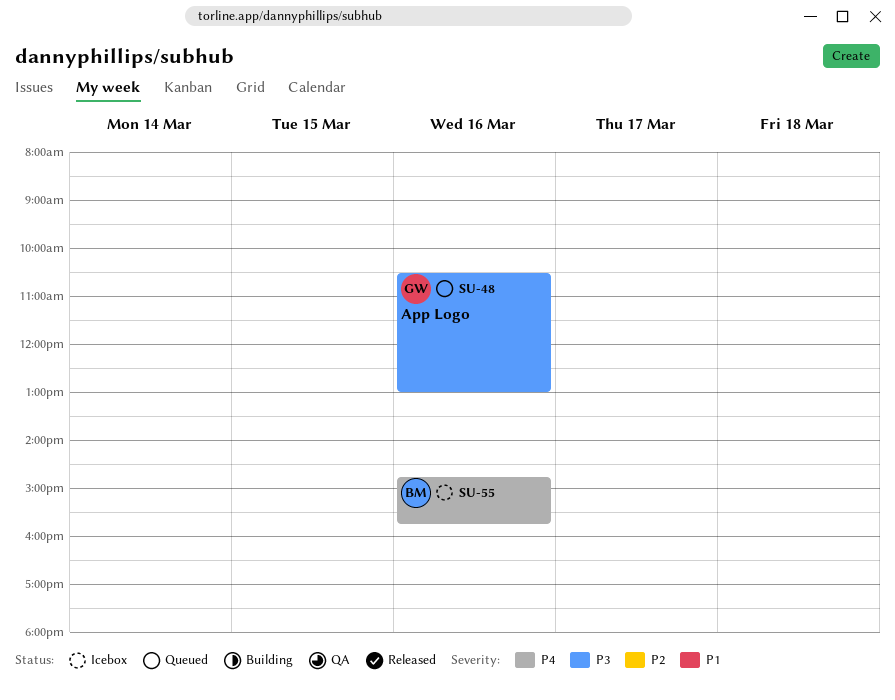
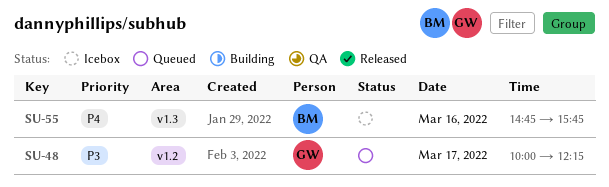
SU-48, day: Mar 16 -> Mar 17
SU-48, begins: 10:30 -> 10:00
SU-48, ends: 13:00 -> 12:15

